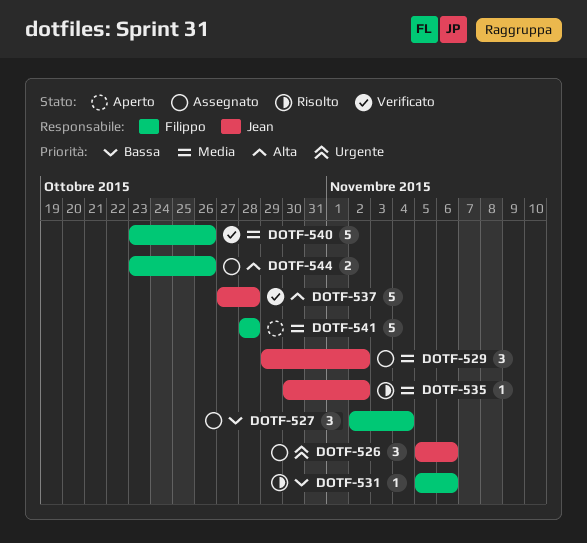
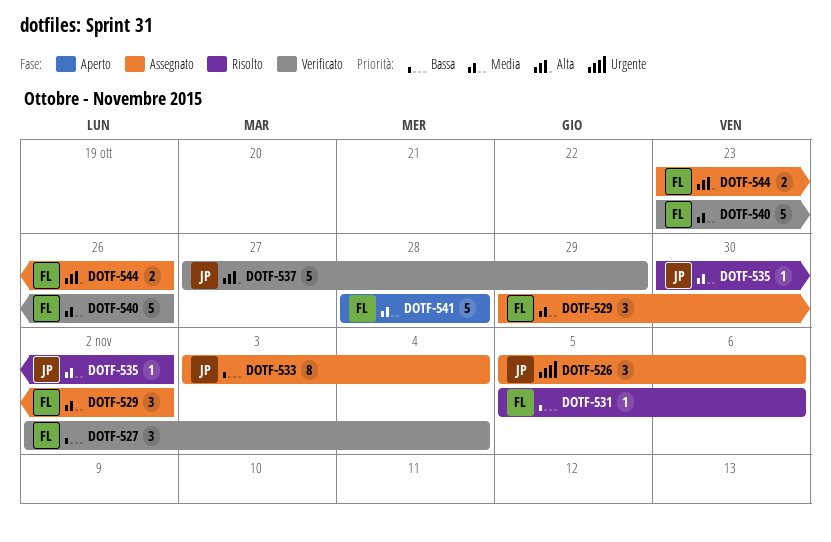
DOTF-527, status: Assegnato -> Verificato
DOTF-529, owner: Jean -> Filippo
DOTF-533: none -> present
DOTF-537, due: Oct 28 -> Oct 29

